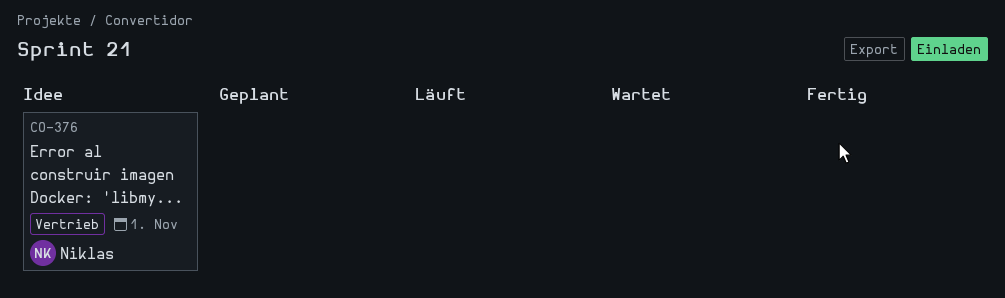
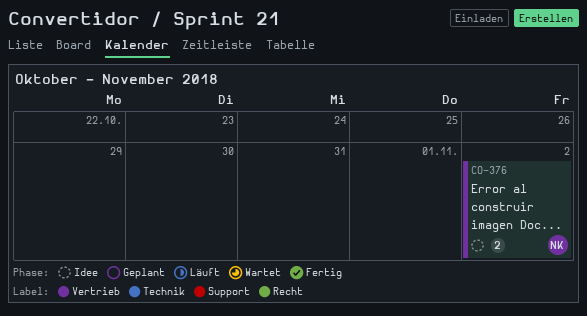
CO-376, due: Nov 1 -> Nov 2

